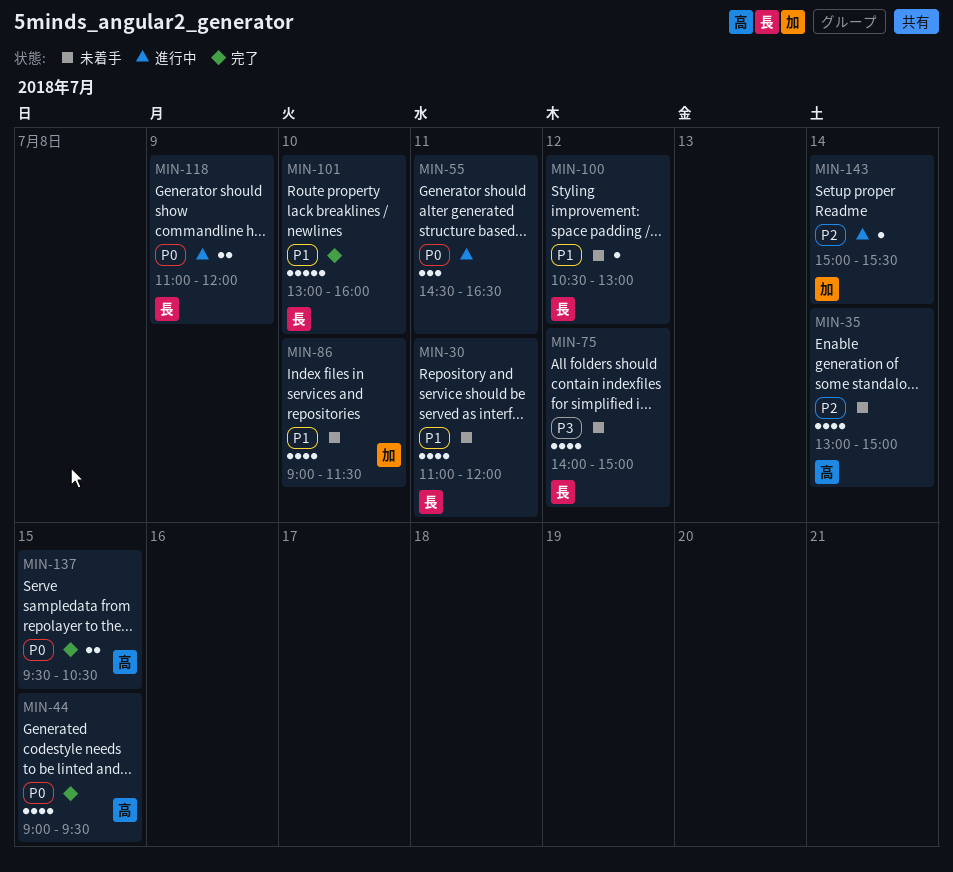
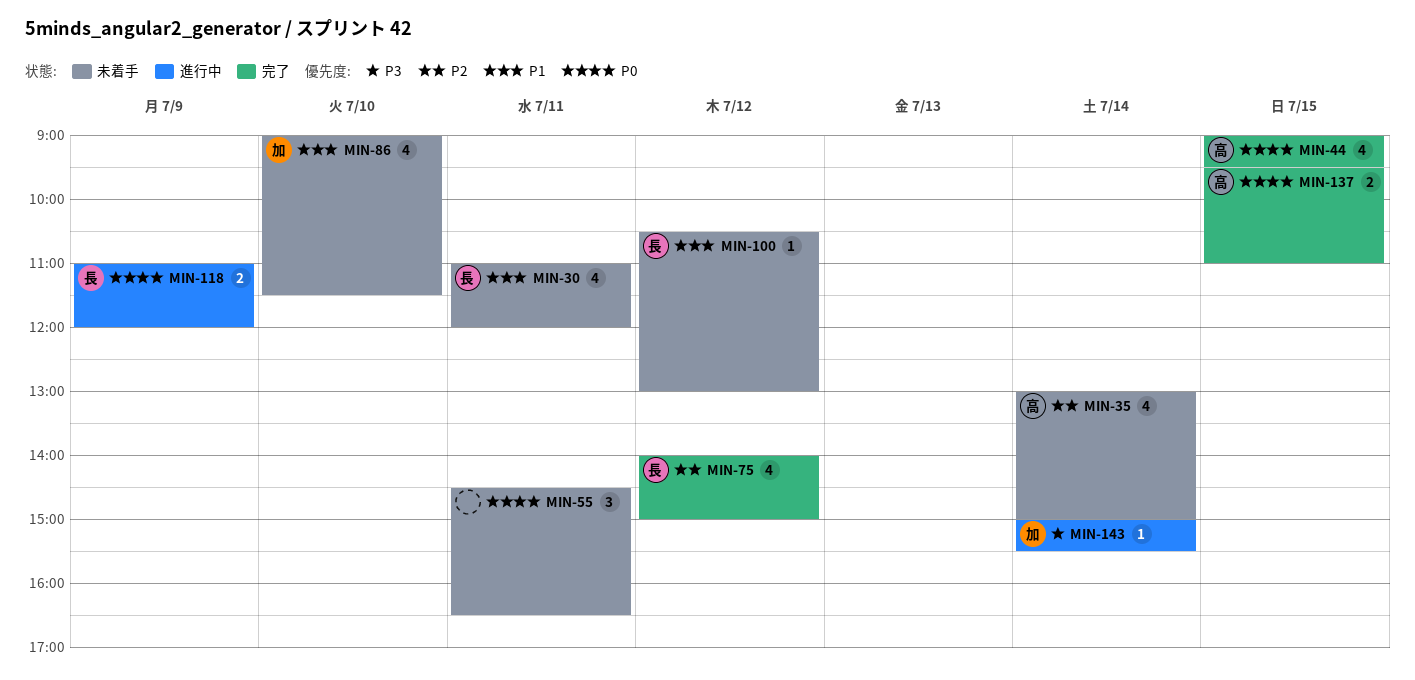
MIN-55, status: 進行中 -> 未着手
MIN-75, status: 未着手 -> 完了
MIN-75, priority: P3 -> P2
MIN-101: present -> none
MIN-137, ends: 10:30 -> 11:00
MIN-143, priority: P2 -> P3

